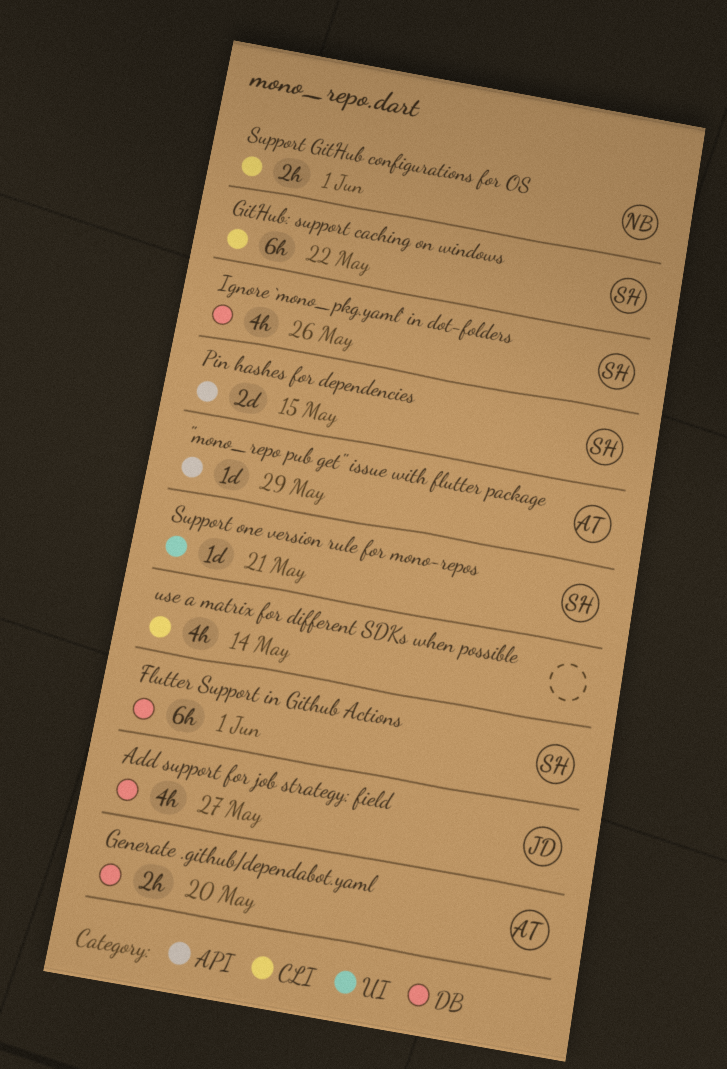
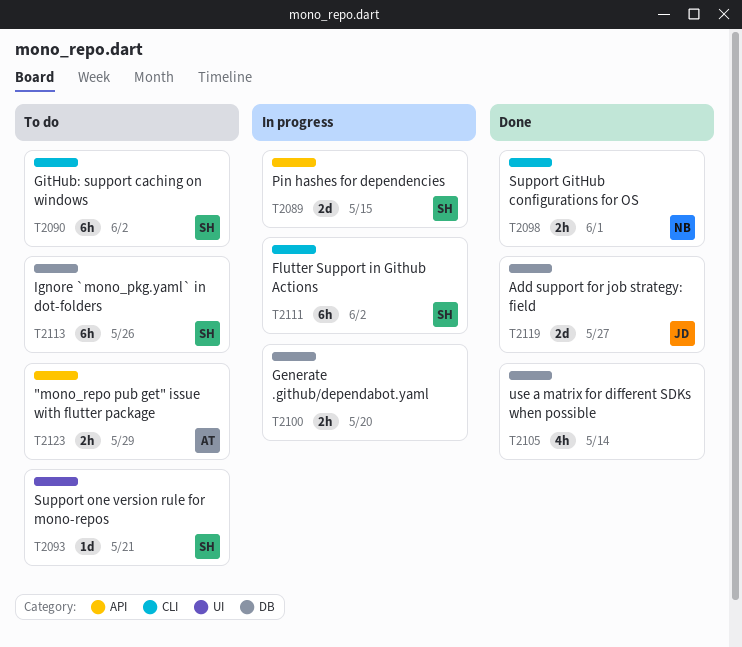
"mono_repo pub get" issue with flutter package, estimate: 1d -> 2h
Add support for job strategy: field, estimate: 4h -> 2d
Flutter Support in Github Actions, label: DB -> CLI
Flutter Support in Github Actions, due: Jun 1 -> Jun 2
Generate .github/dependabot.yaml, owner: AT -> none
GitHub: support caching on windows, due: May 22 -> Jun 2
Ignore `mono_pkg.yaml` in dot-folders, estimate: 4h -> 6h
use a matrix for different SDKs when possible, label: CLI -> DB

